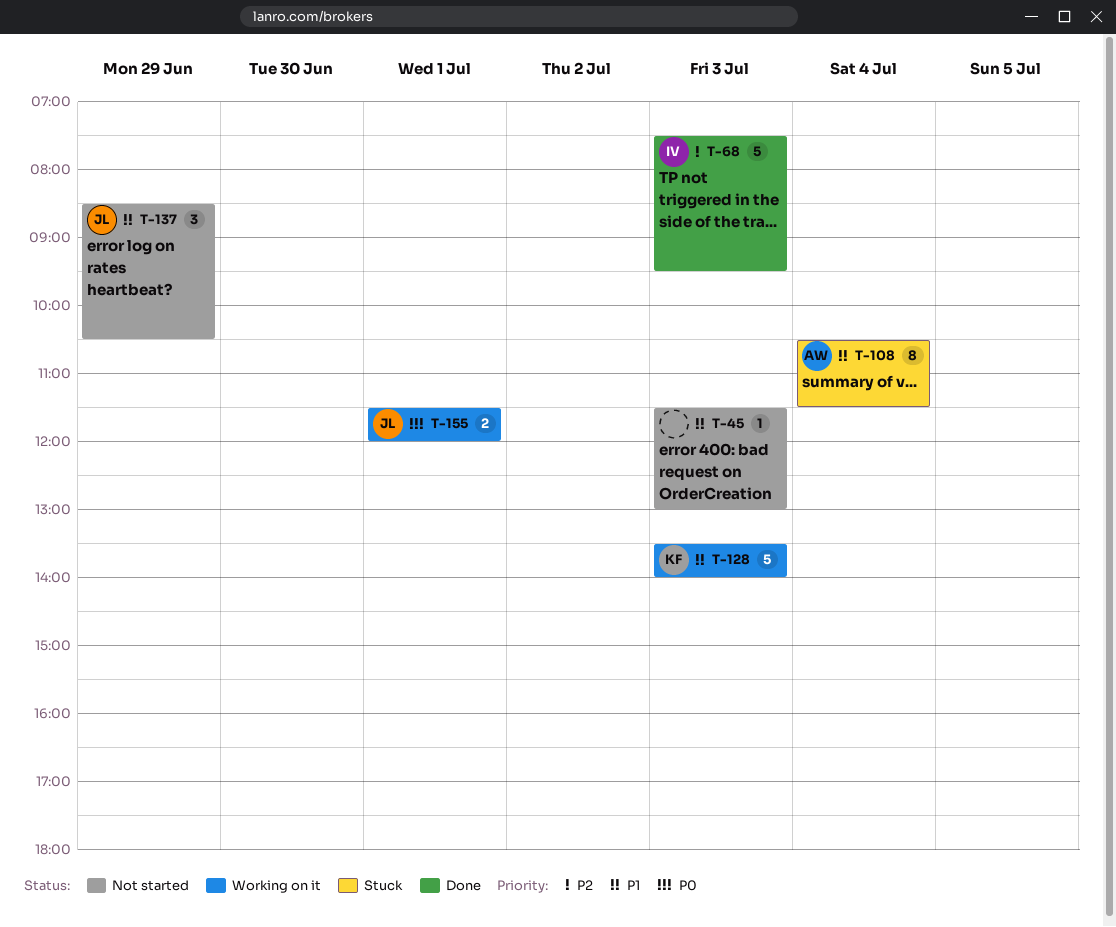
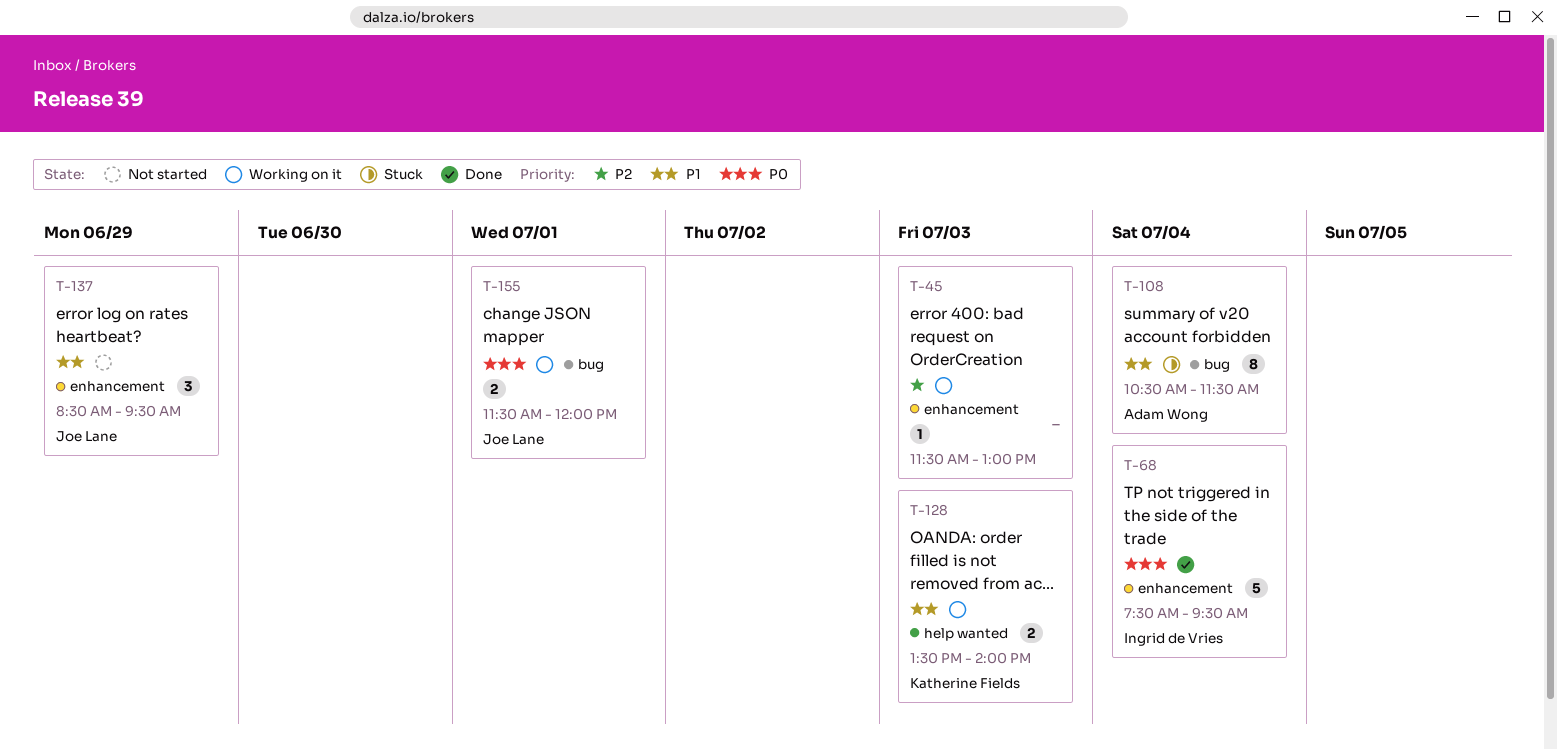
T-45, status: Not started -> Working on it
T-45, priority: P1 -> P2
T-68, priority: P2 -> P0
T-68, day: Jul 3 -> Jul 4
T-128, estimate: 5 -> 2
T-137, ends: 10:30 -> 09:30

